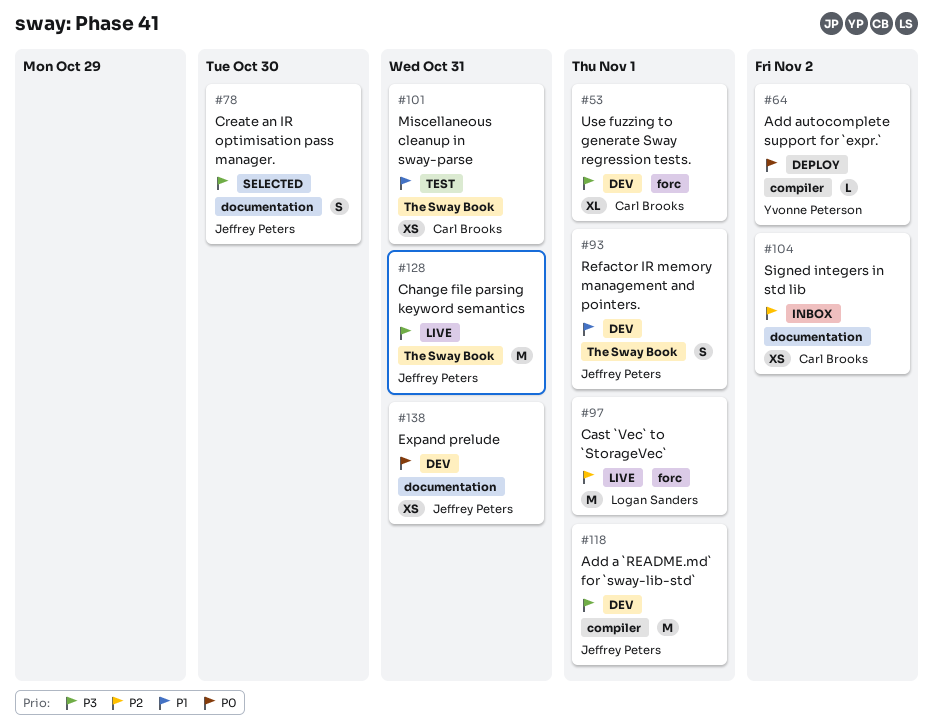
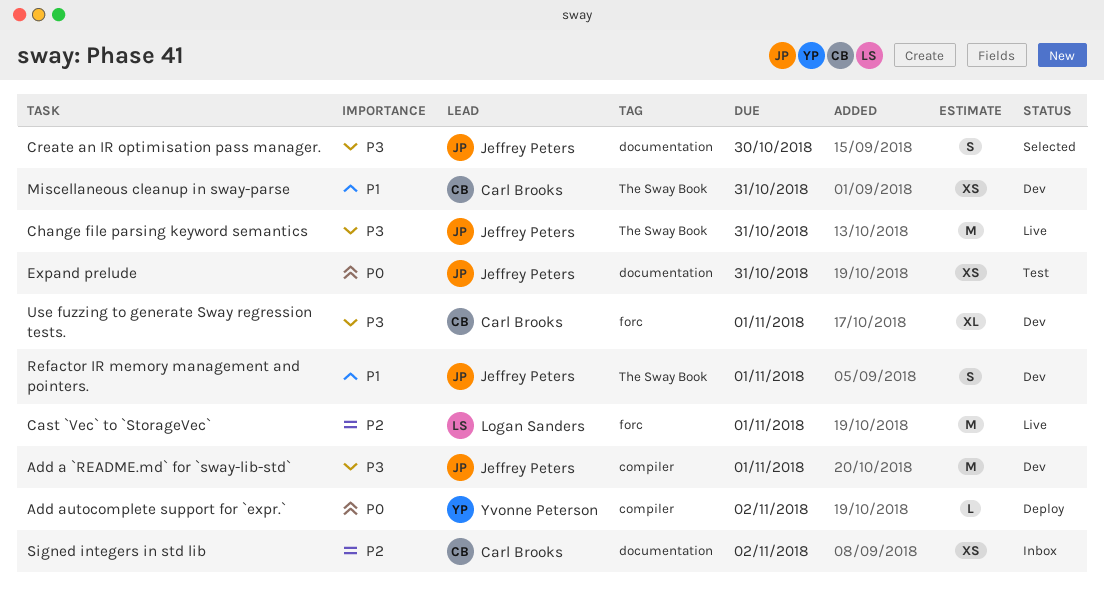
Expand prelude, status: Dev -> Test
Miscellaneous cleanup in sway-parse, status: Test -> Dev

